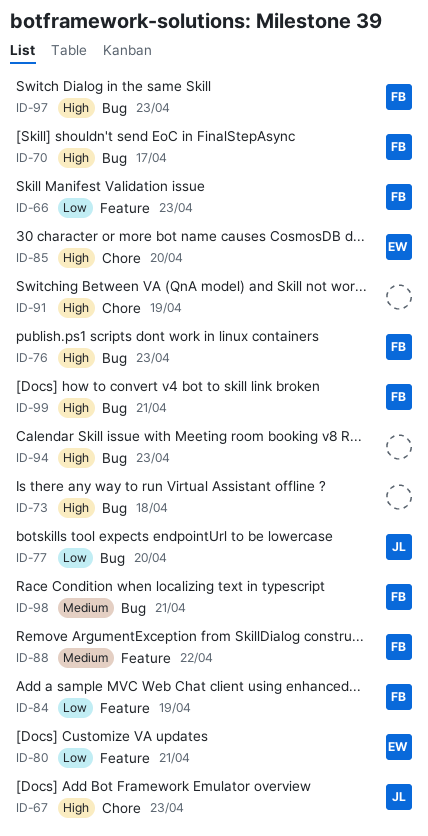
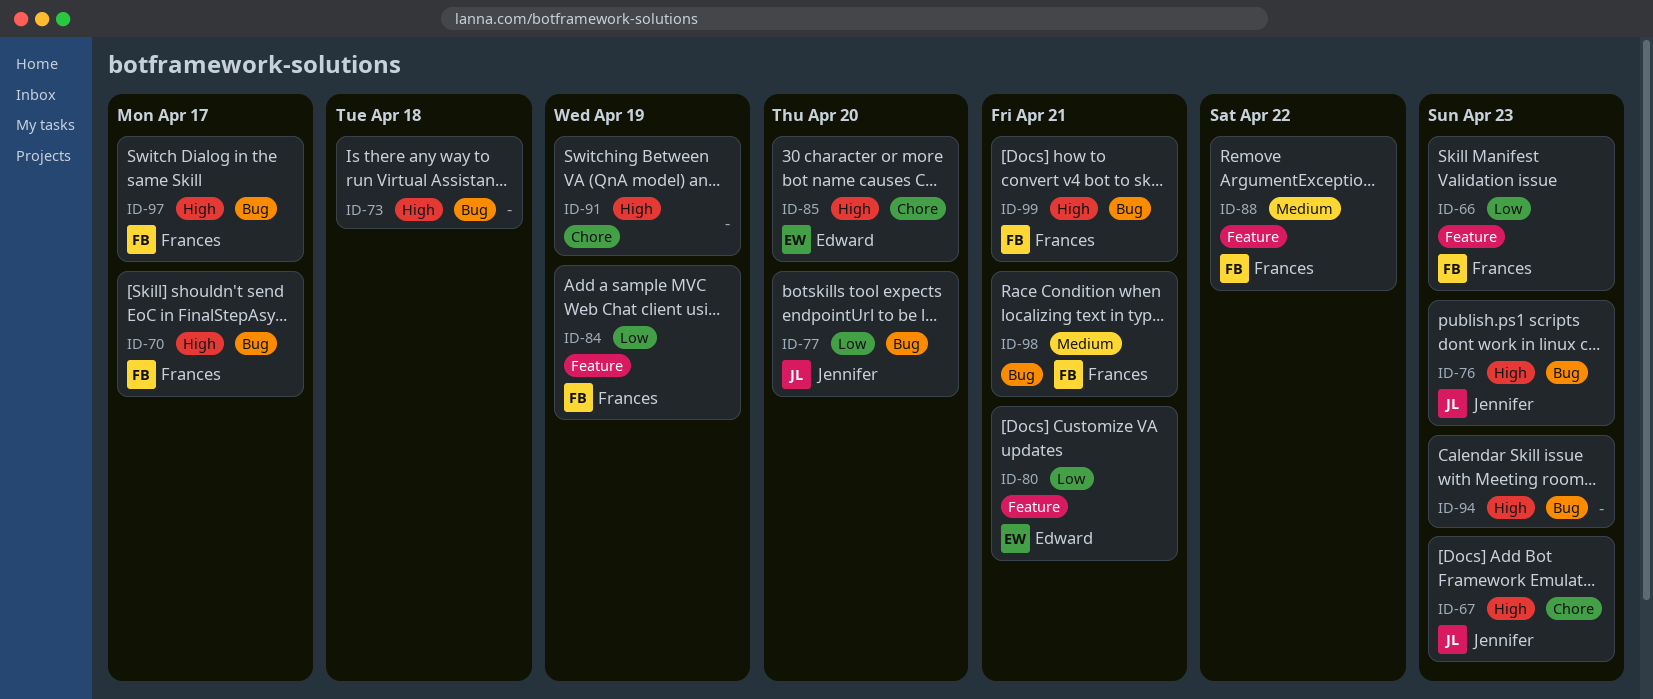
ID-76, owner: Frances -> Jennifer
ID-97, due: Apr 23 -> Apr 17

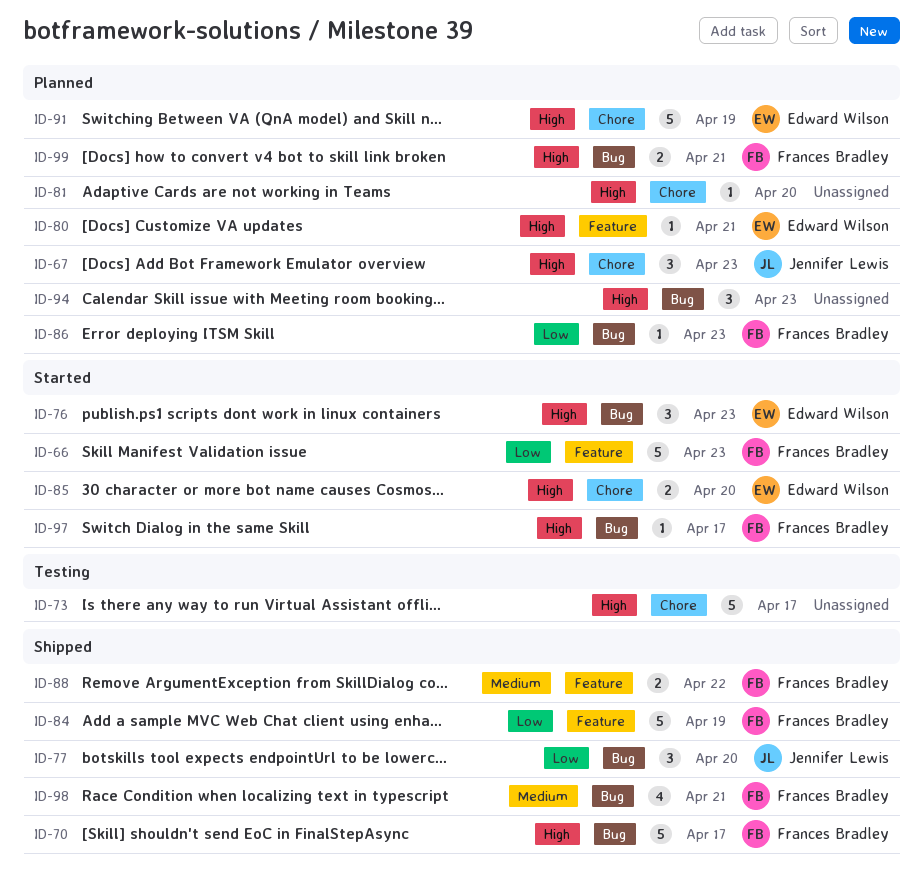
ID-73, label: Bug -> Chore
ID-73, due: Apr 18 -> Apr 17
ID-76, owner: Jennifer Lewis -> Edward Wilson
ID-80, priority: Low -> High
ID-81: none -> present
ID-86: none -> present
ID-91, owner: none -> Edward Wilson

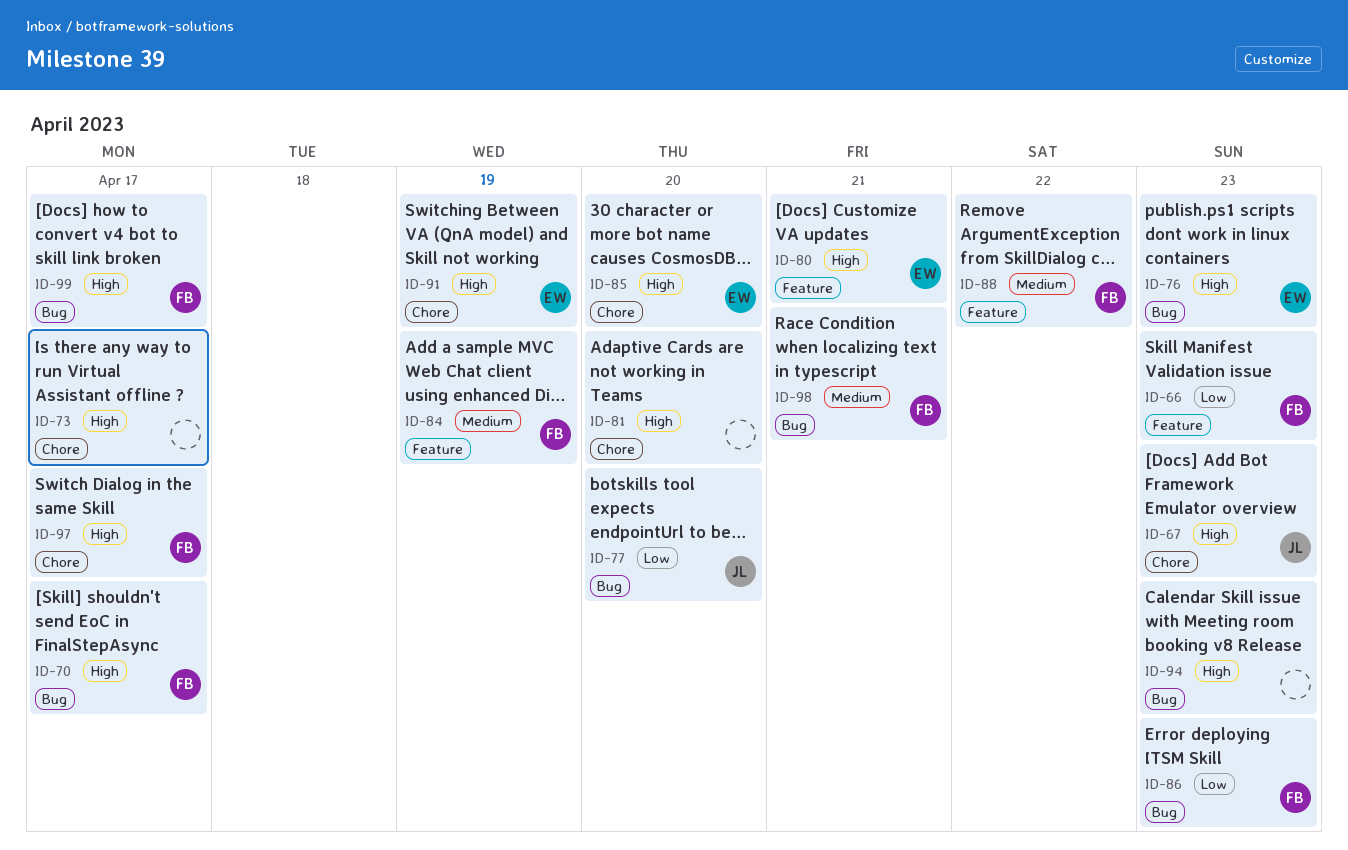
ID-84, priority: Low -> Medium
ID-97, label: Bug -> Chore
ID-99, due: Apr 21 -> Apr 17

